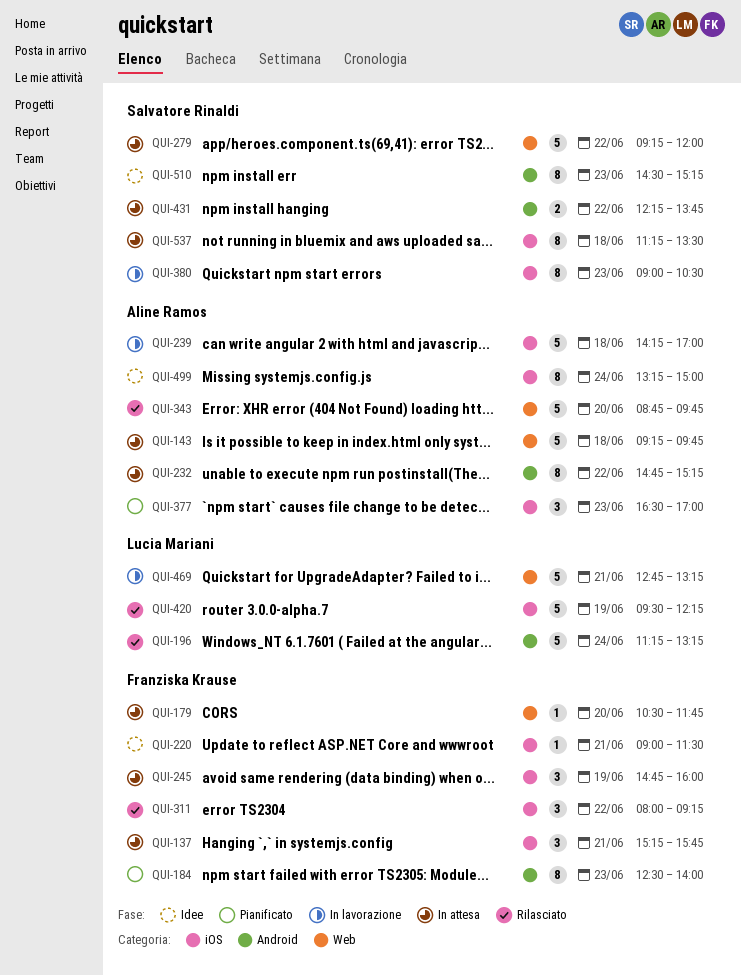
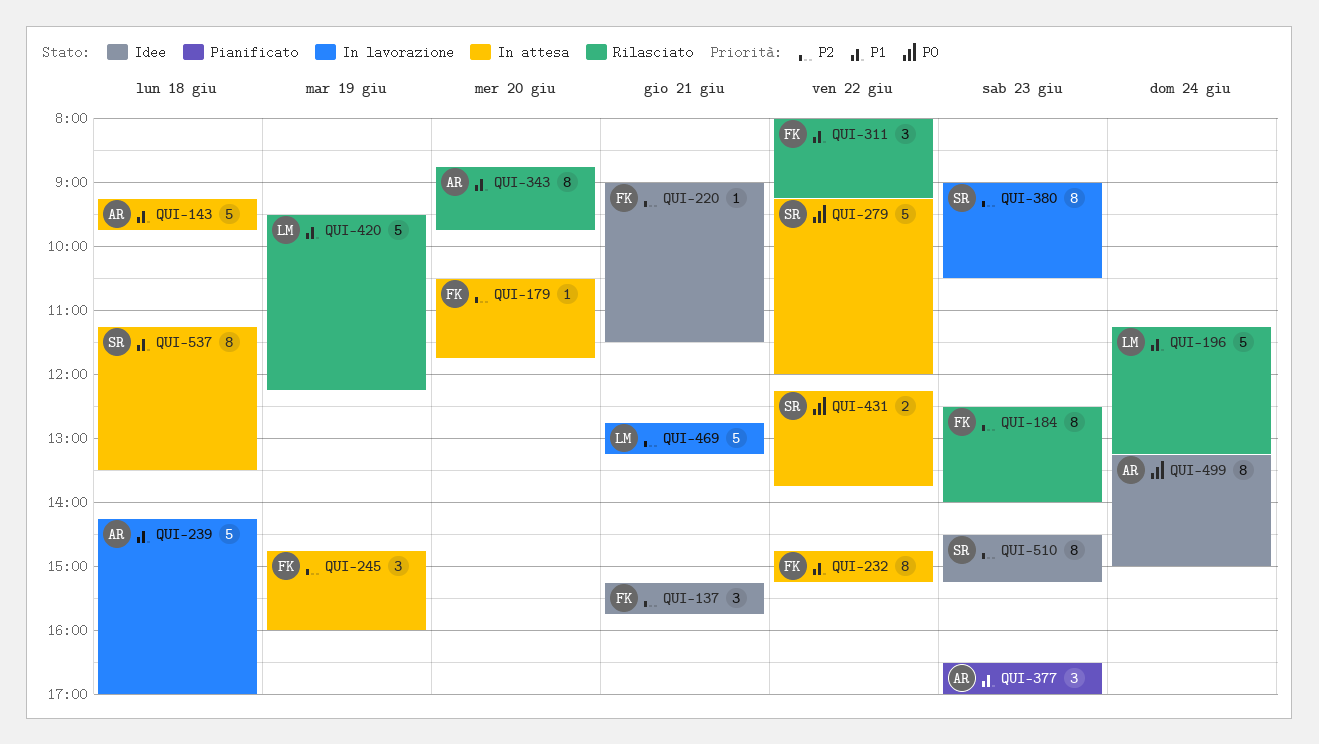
QUI-137, status: In attesa -> Idee
QUI-184, status: Pianificato -> Rilasciato
QUI-232, owner: Aline Ramos -> Franziska Krause
QUI-343, estimate: 5 -> 8

